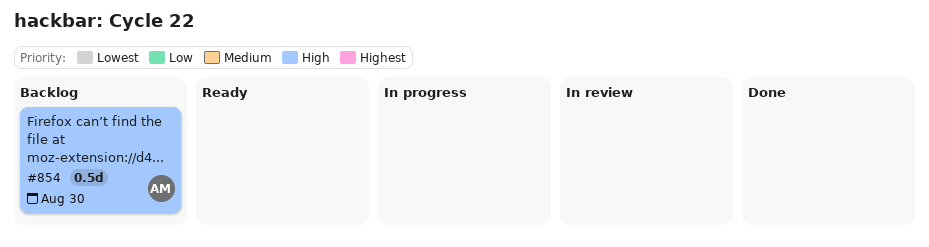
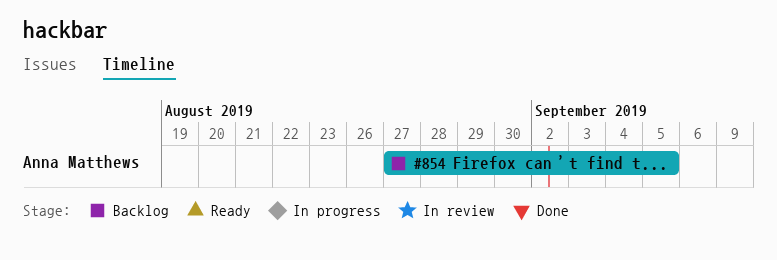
#854, due: Aug 30 -> Sep 5

